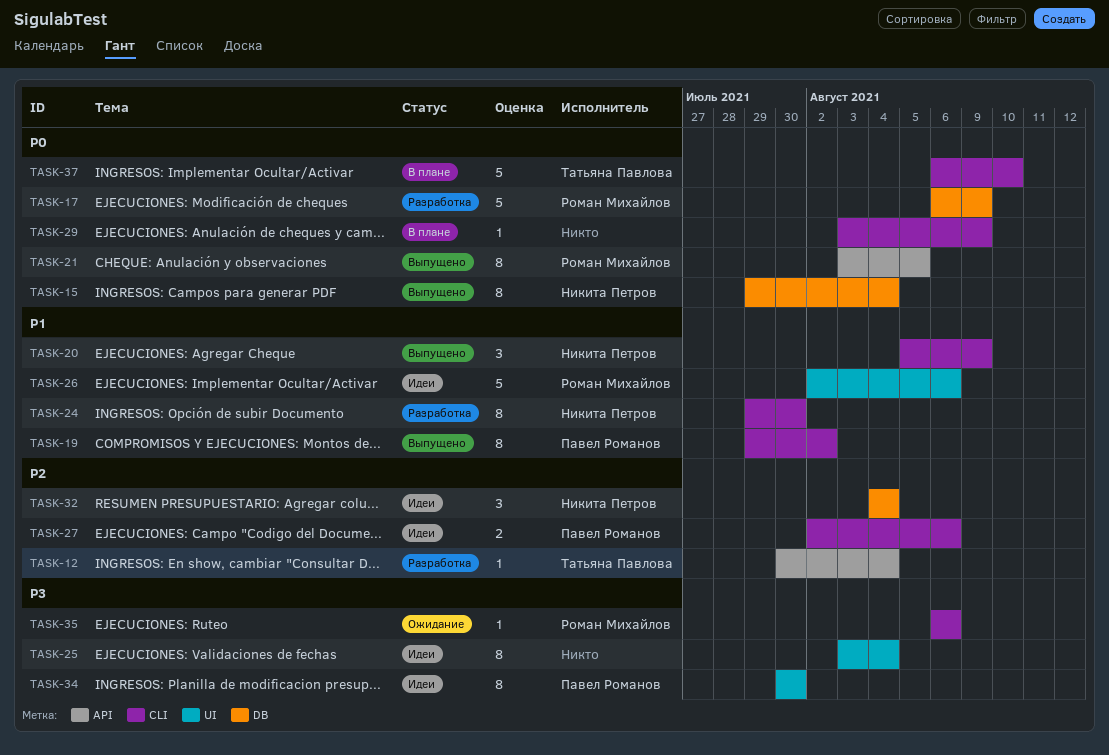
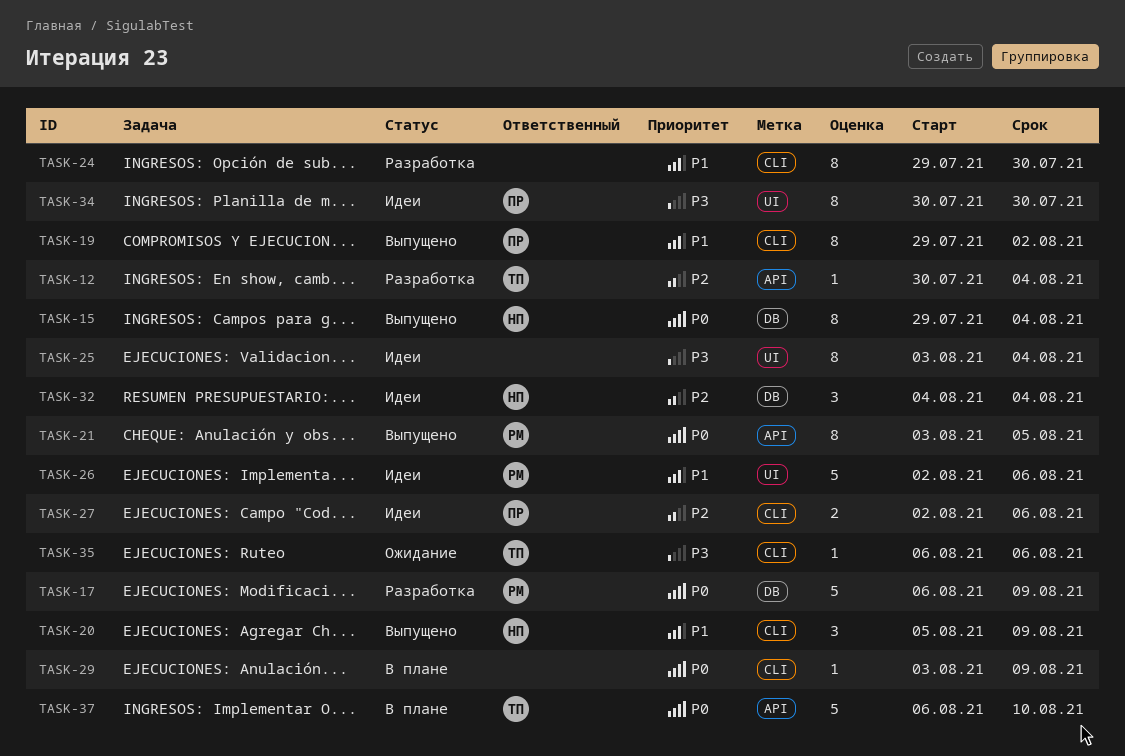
TASK-24, owner: Никита Петров -> none
TASK-35, owner: Роман Михайлов -> Татьяна Павлова
TASK-37, label: CLI -> API

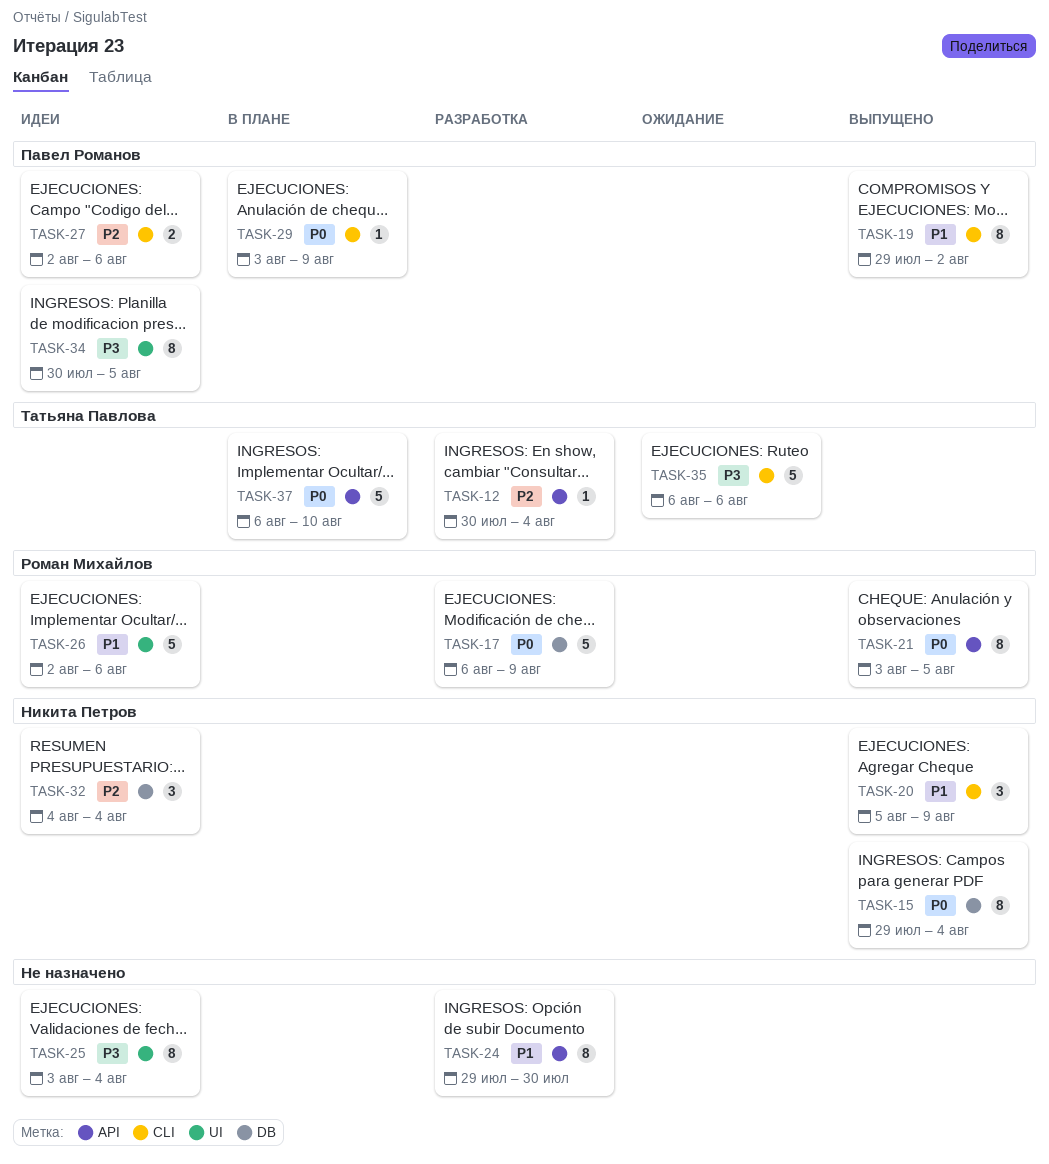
TASK-24, label: CLI -> API
TASK-29, owner: none -> Павел Романов
TASK-34, due: Jul 30 -> Aug 5
TASK-35, estimate: 1 -> 5

